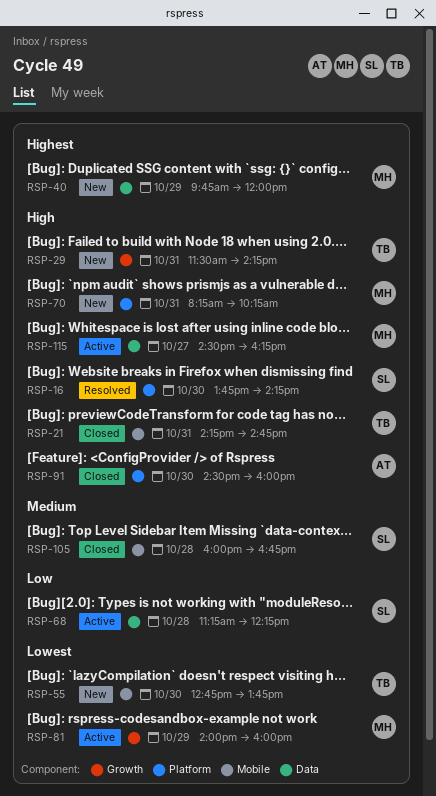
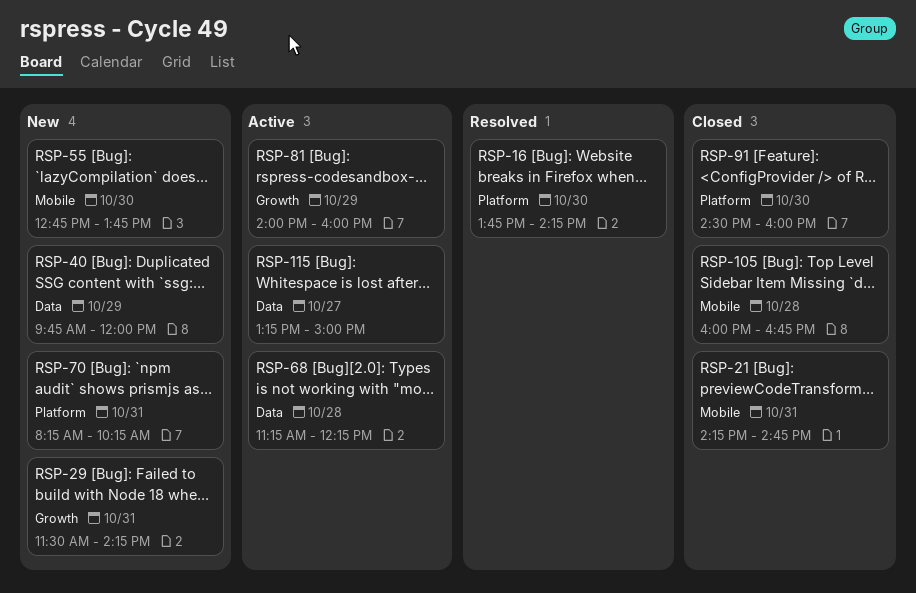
RSP-115, begins: 14:30 -> 13:15
RSP-115, ends: 16:15 -> 15:00

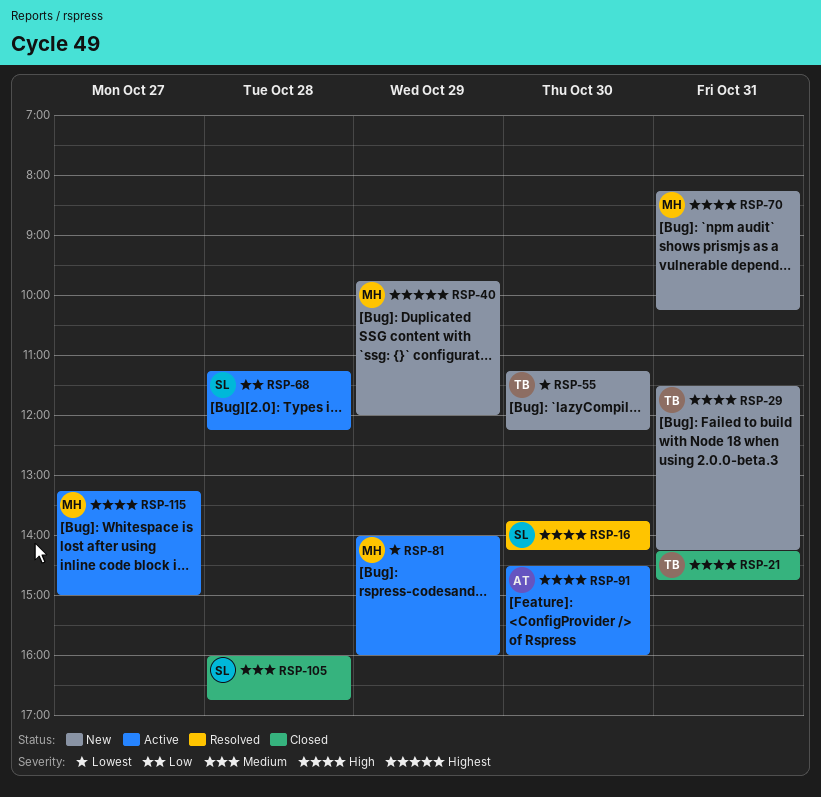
RSP-55, begins: 12:45 -> 11:15
RSP-55, ends: 13:45 -> 12:15
RSP-91, status: Closed -> Active

